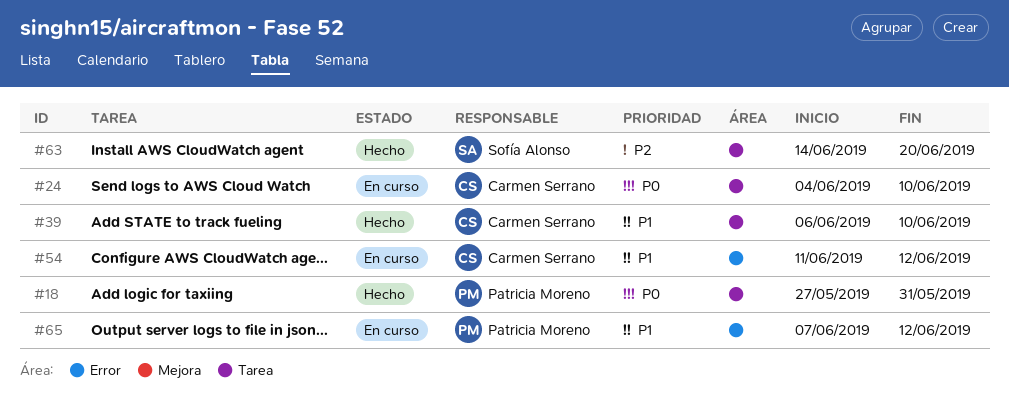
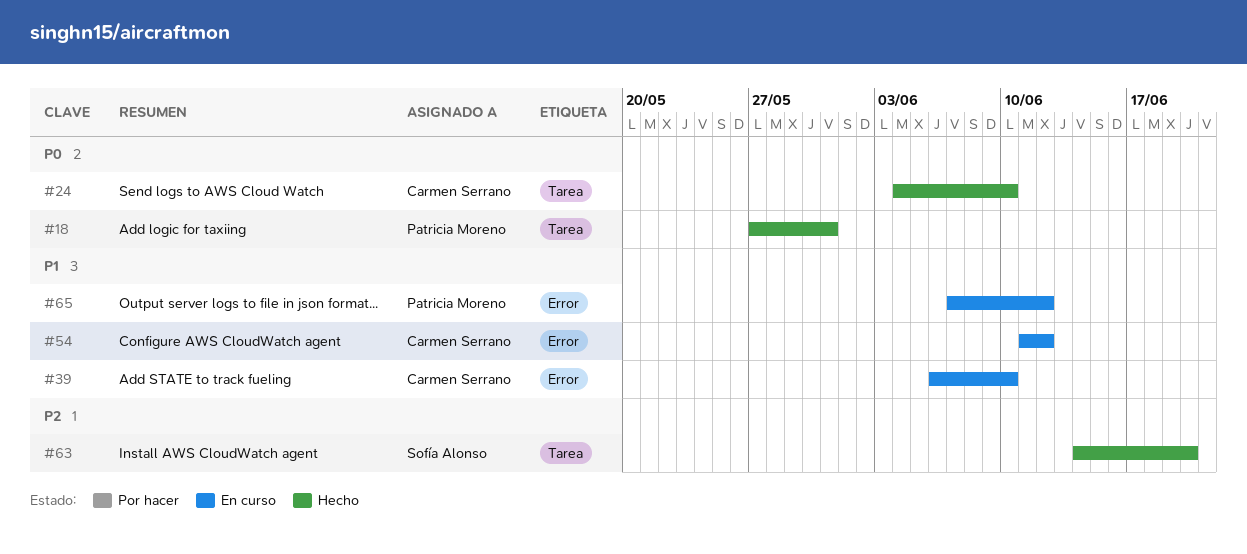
#24, status: En curso -> Hecho
#39, status: Hecho -> En curso
#39, label: Tarea -> Error

